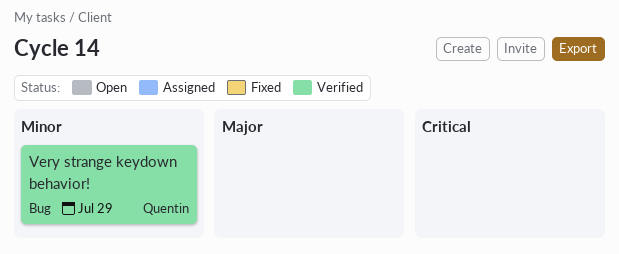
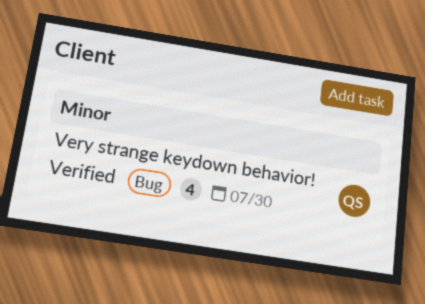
Very strange keydown behavior!, due: Jul 29 -> Jul 30

